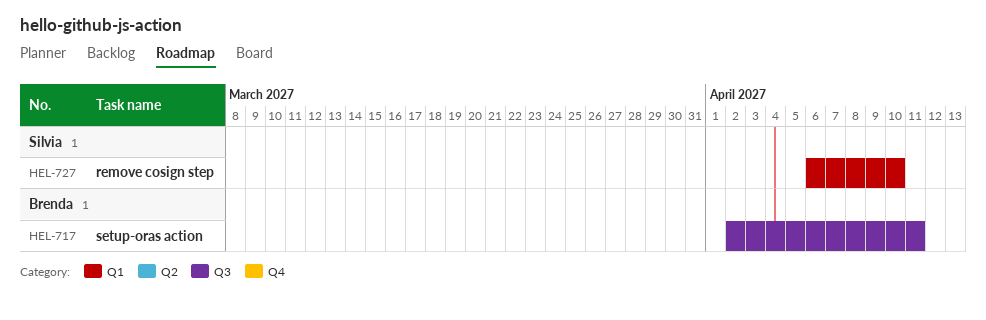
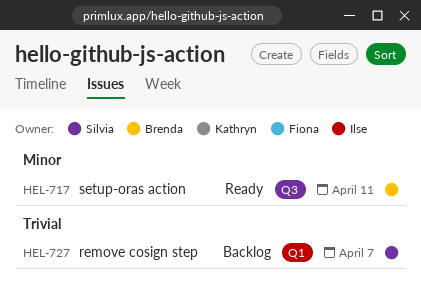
HEL-727, due: Apr 10 -> Apr 7

